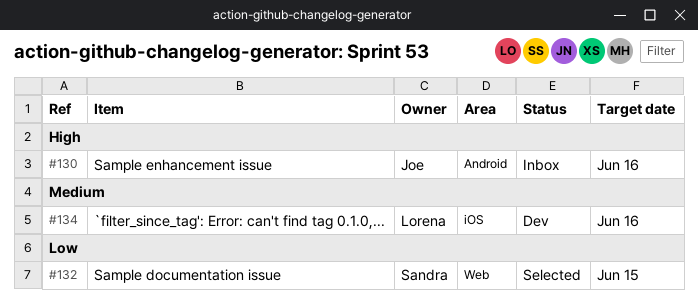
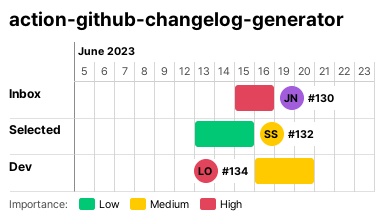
#134, due: Jun 16 -> Jun 20

